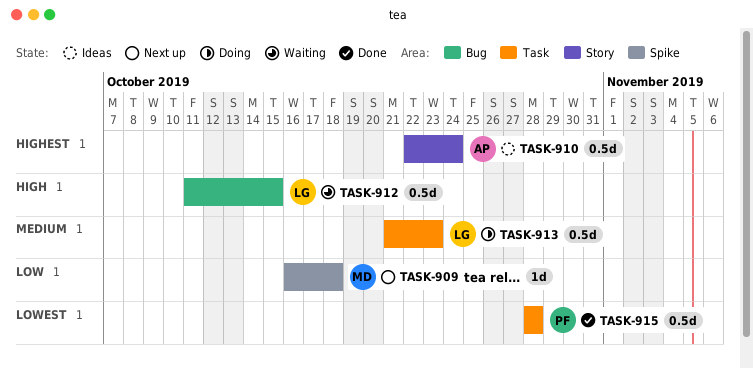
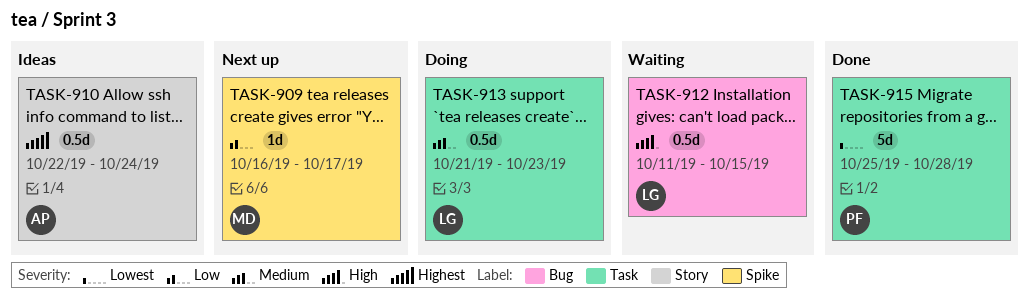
TASK-909, due: Oct 18 -> Oct 17
TASK-915, estimate: 0.5d -> 5d
TASK-915, start: Oct 28 -> Oct 25

